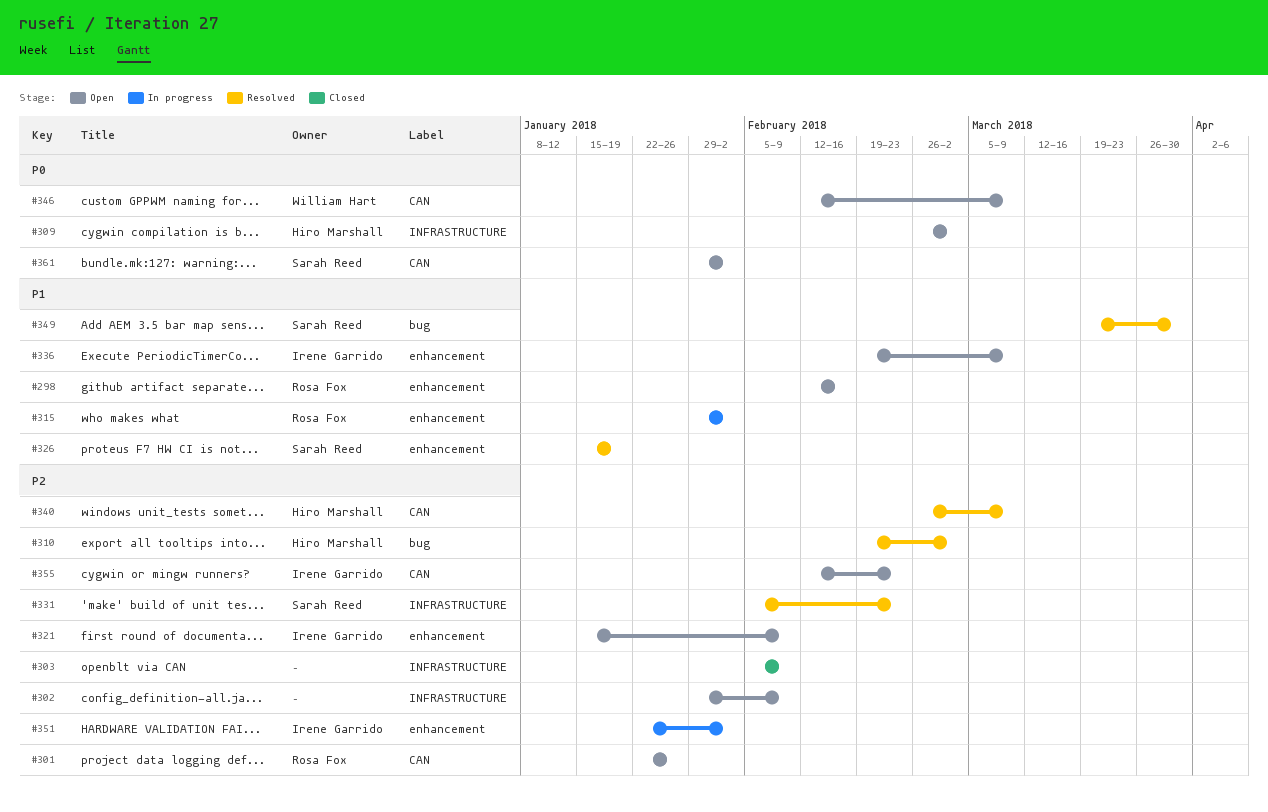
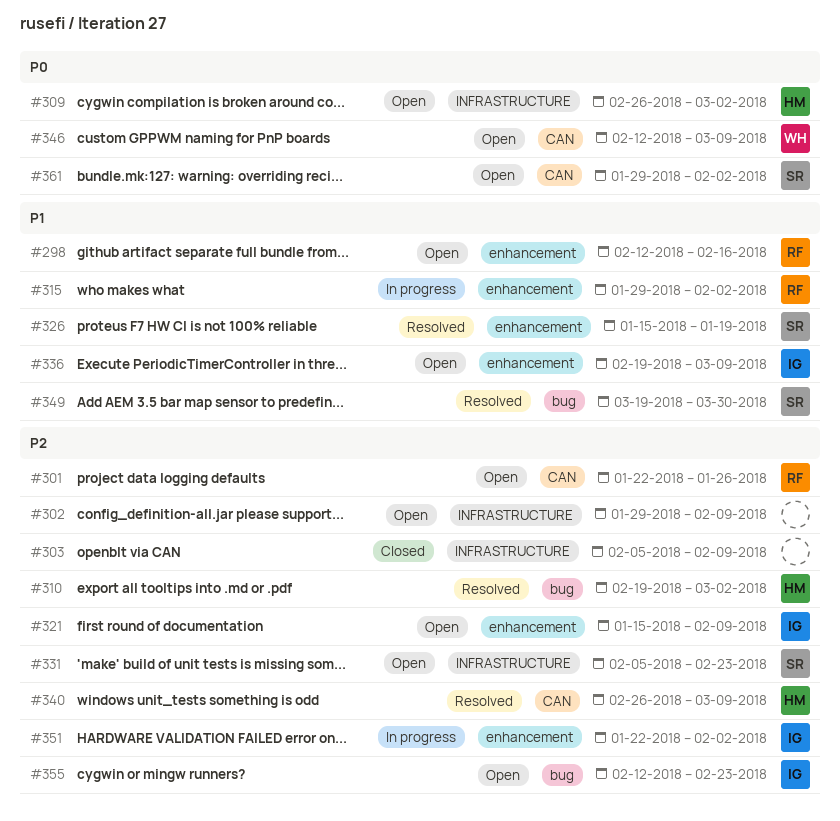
#331, status: Resolved -> Open
#355, label: CAN -> bug

